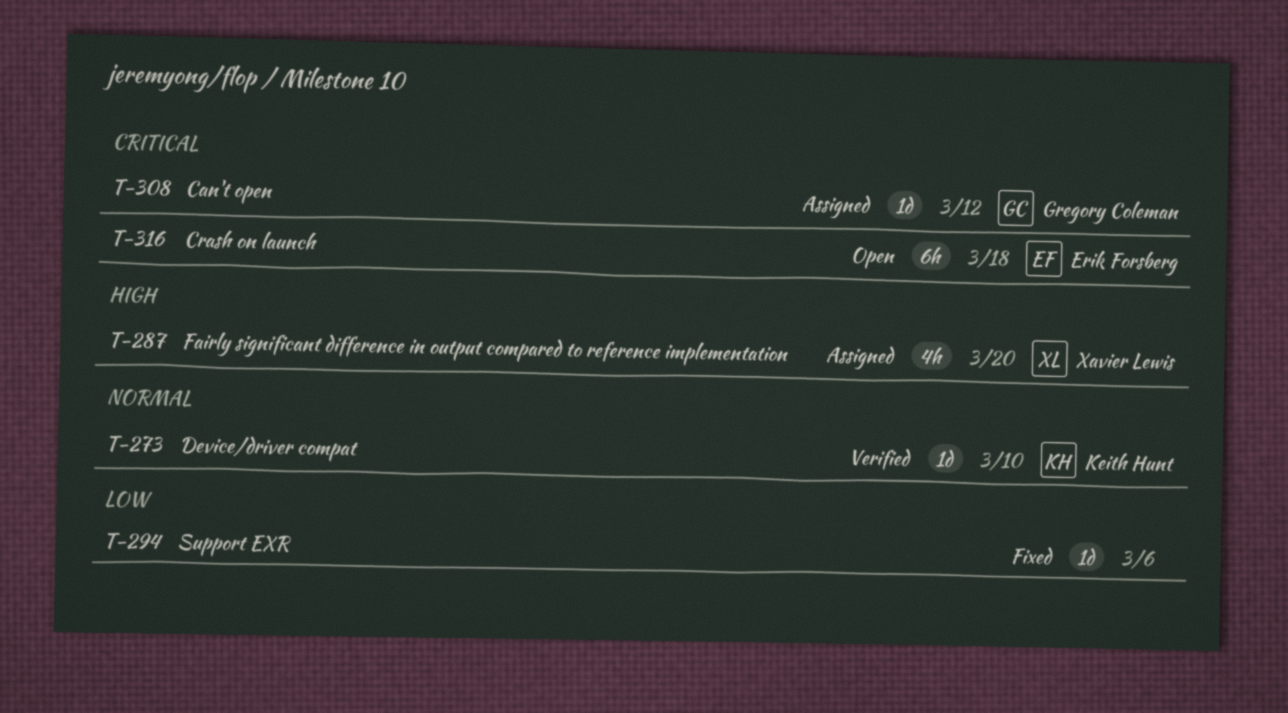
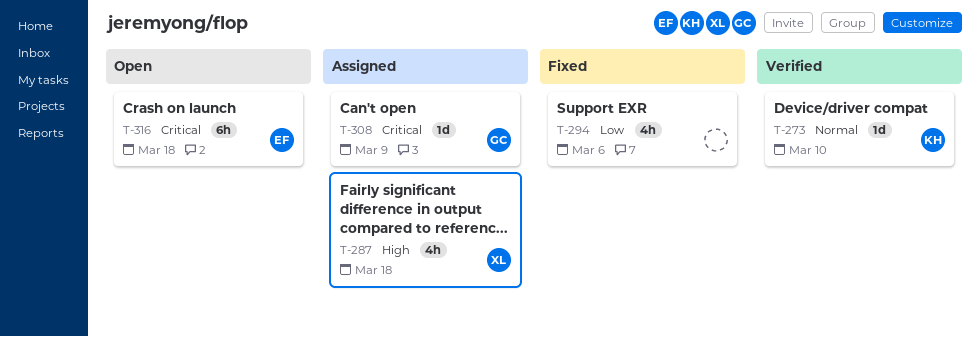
T-287, due: Mar 20 -> Mar 18
T-294, estimate: 1d -> 4h
T-308, due: Mar 12 -> Mar 9

